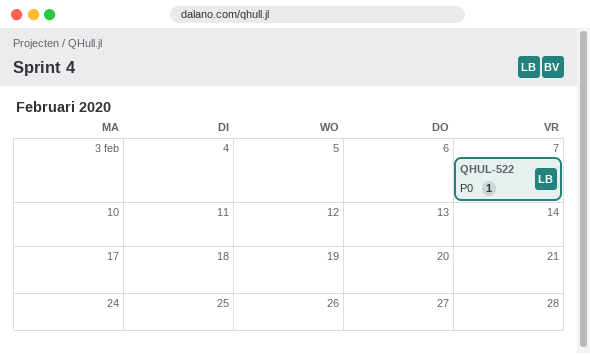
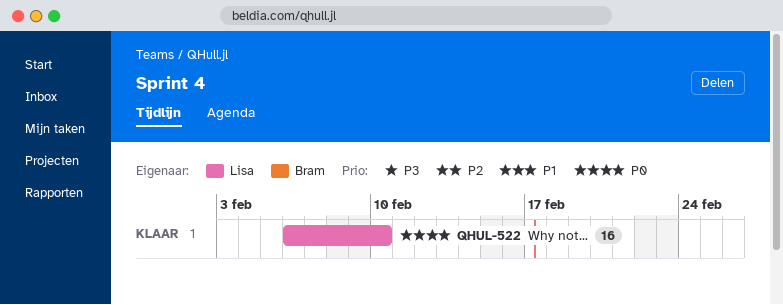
QHUL-522, estimate: 1 -> 16
QHUL-522, due: Feb 7 -> Feb 10

